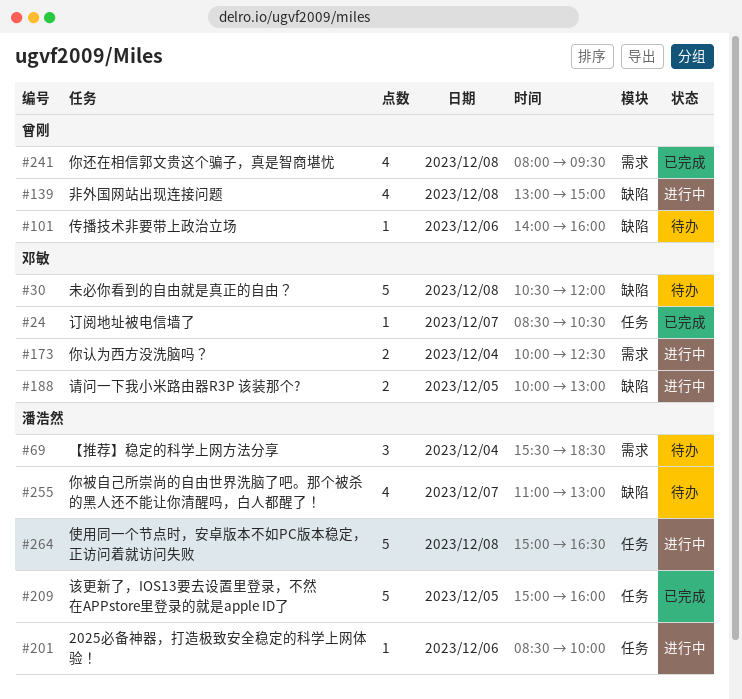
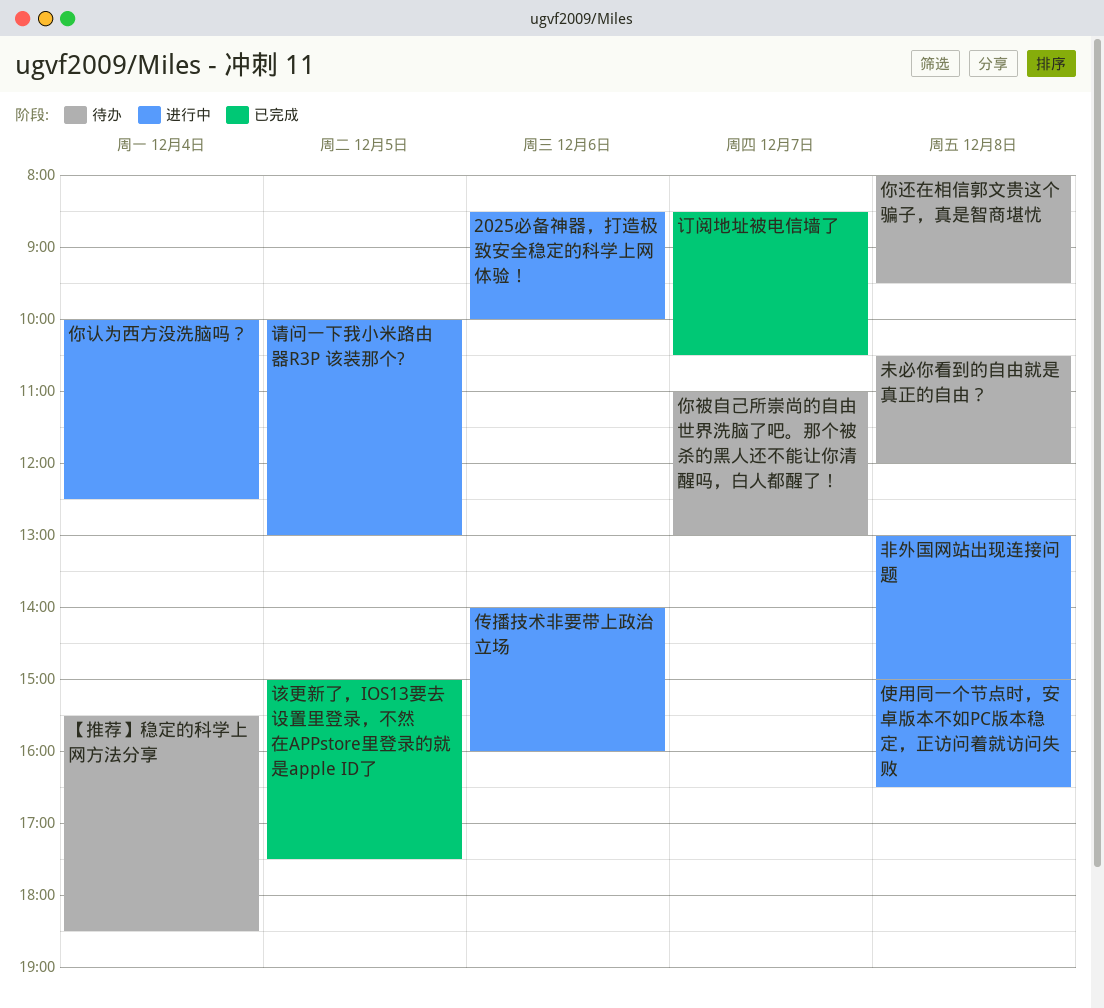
传播技术非要带上政治立场, status: 待办 -> 进行中
你还在相信郭文贵这个骗子，真是智商堪忧, status: 已完成 -> 待办
该更新了，IOS13要去设置里登录，不然在APPstore里登录的就是apple ID了, ends: 16:00 -> 17:30

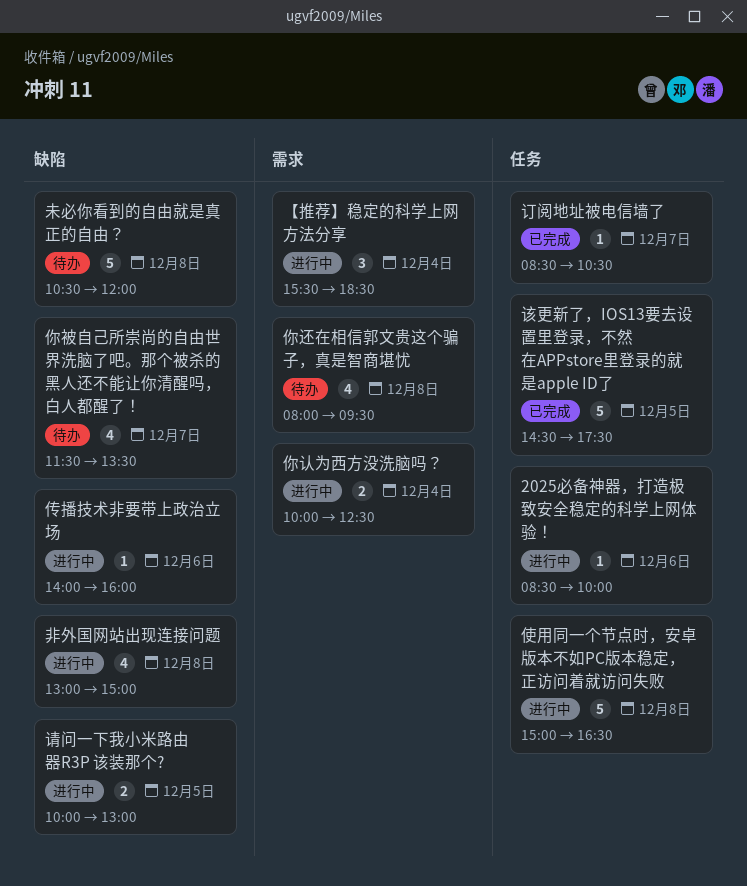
【推荐】稳定的科学上网方法分享, status: 待办 -> 进行中
你被自己所崇尚的自由世界洗脑了吧。那个被杀的黑人还不能让你清醒吗，白人都醒了！, begins: 11:00 -> 11:30
你被自己所崇尚的自由世界洗脑了吧。那个被杀的黑人还不能让你清醒吗，白人都醒了！, ends: 13:00 -> 13:30
该更新了，IOS13要去设置里登录，不然在APPstore里登录的就是apple ID了, begins: 15:00 -> 14:30

